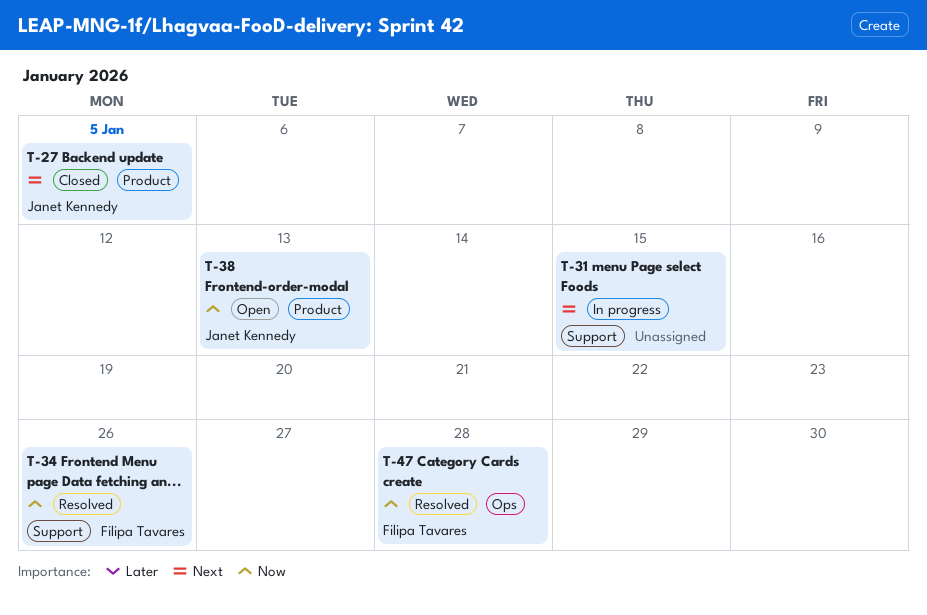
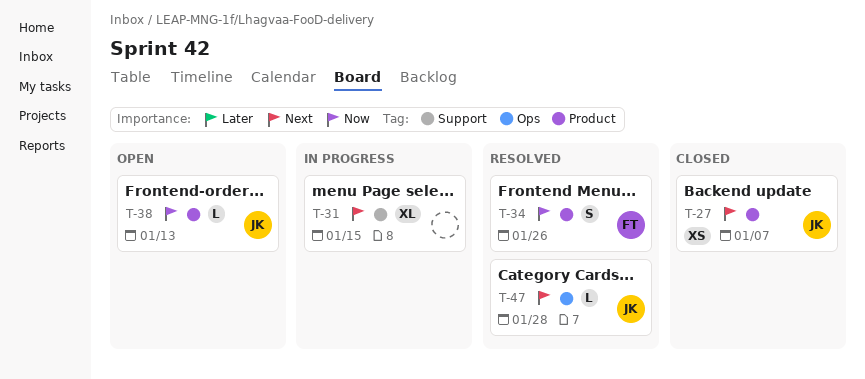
T-27, due: Jan 5 -> Jan 7
T-34, label: Support -> Product
T-47, owner: Filipa Tavares -> Janet Kennedy
T-47, priority: Now -> Next

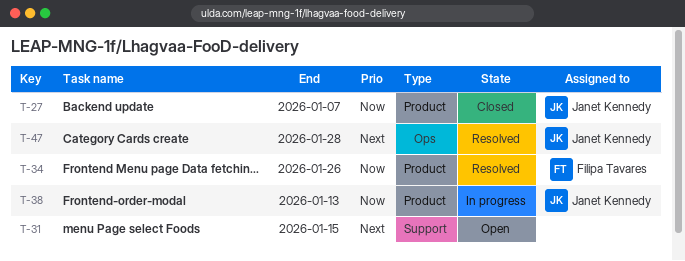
T-27, priority: Next -> Now
T-31, status: In progress -> Open
T-38, status: Open -> In progress

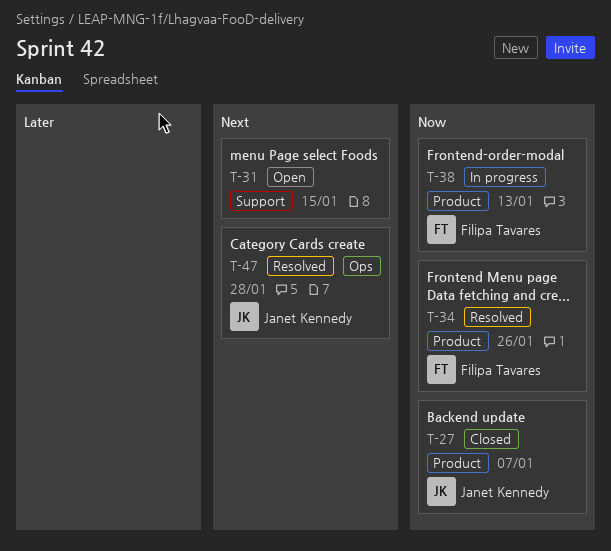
T-38, owner: Janet Kennedy -> Filipa Tavares

